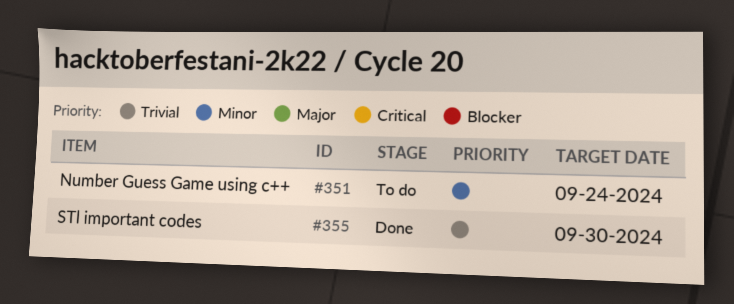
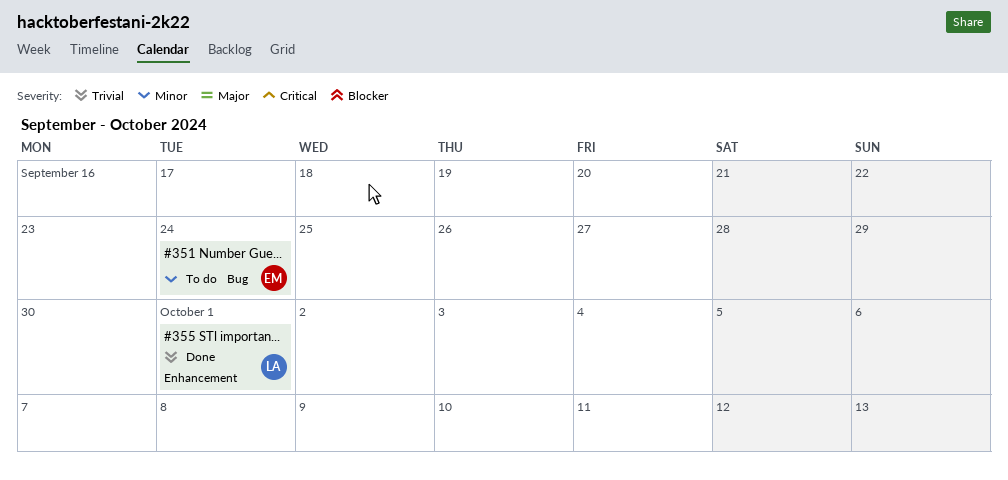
#355, due: Sep 30 -> Oct 1

